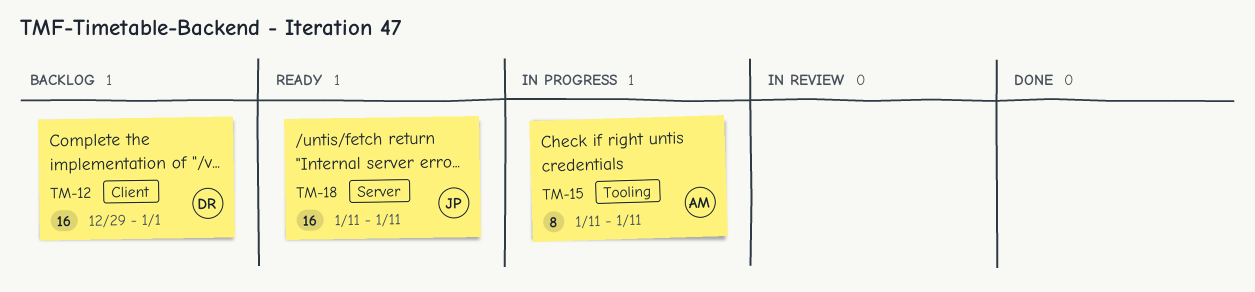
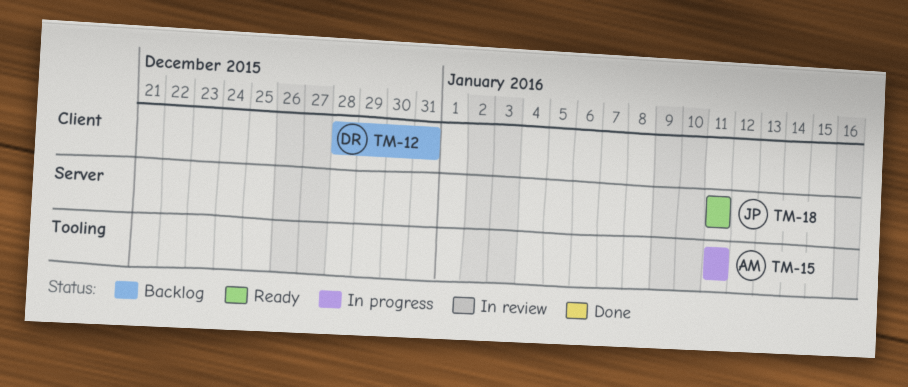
TM-12, start: Dec 29 -> Dec 28
TM-12, due: Jan 1 -> Dec 31

